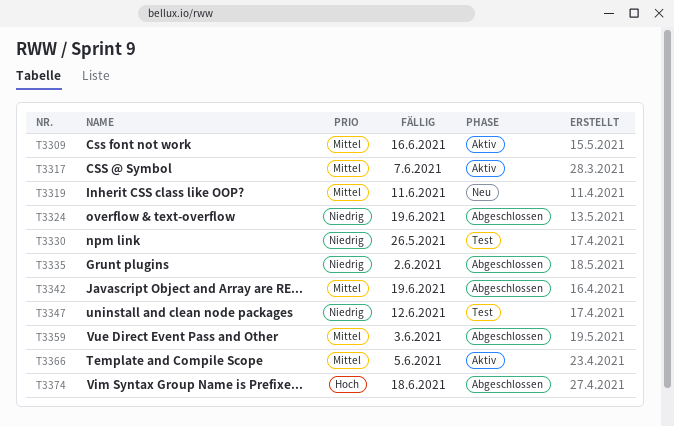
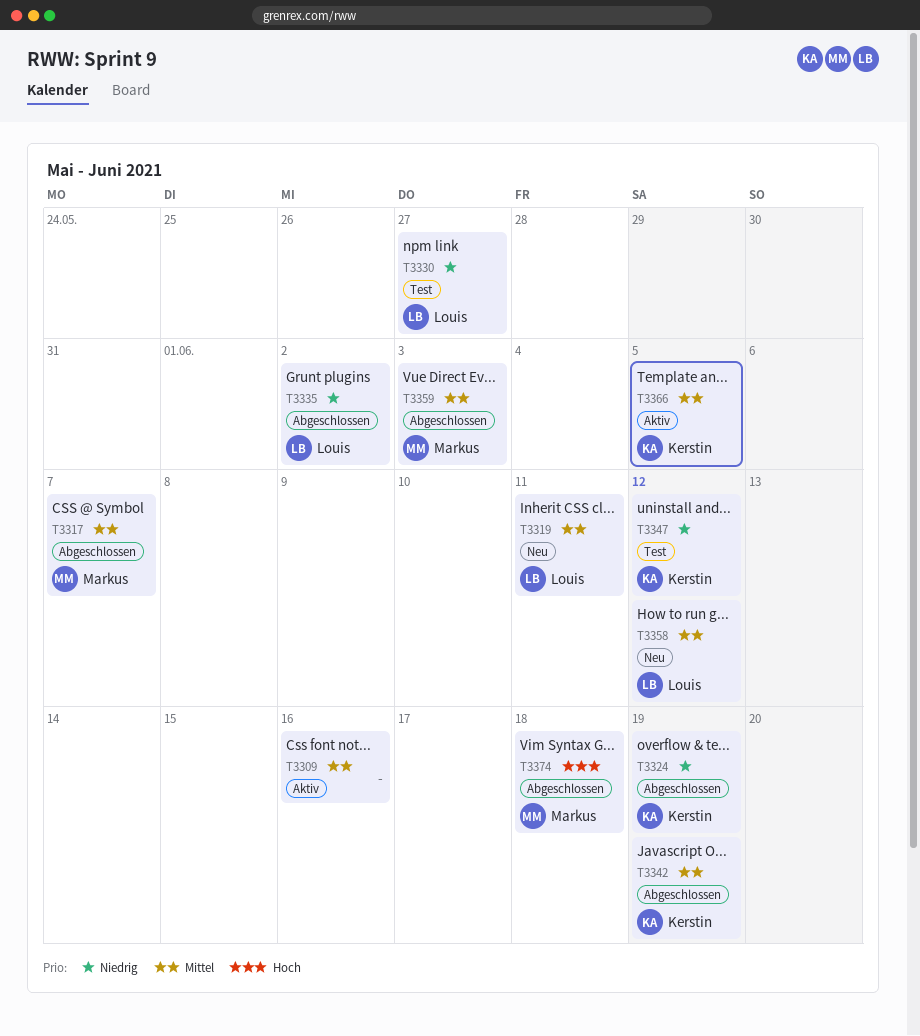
T3317, status: Aktiv -> Abgeschlossen
T3330, due: May 26 -> May 27
T3358: none -> present

